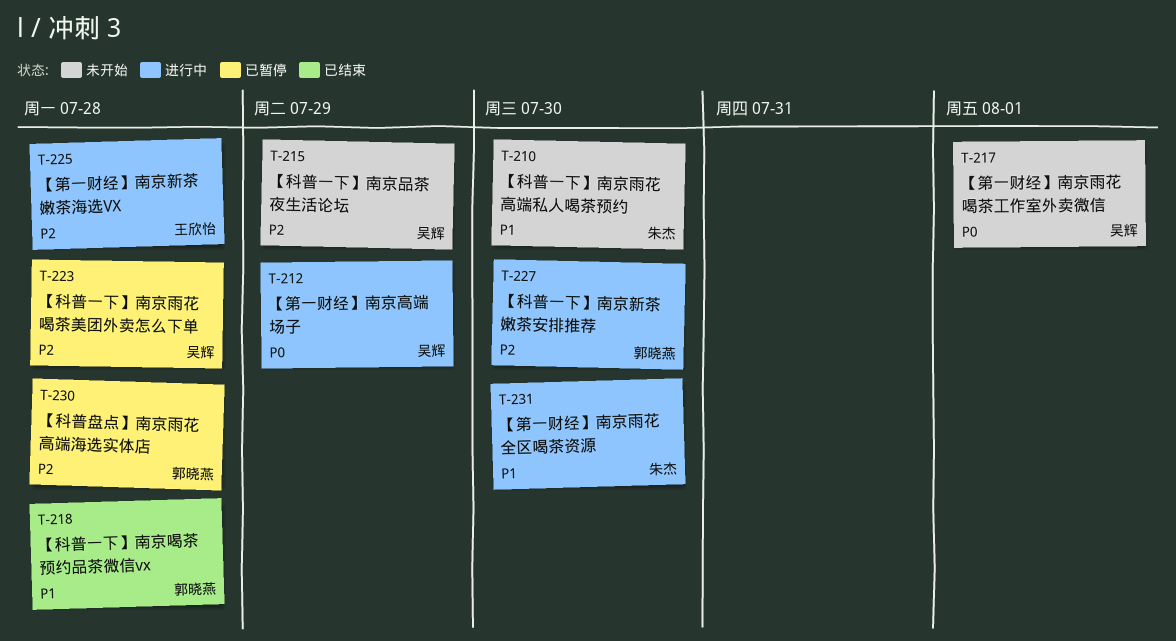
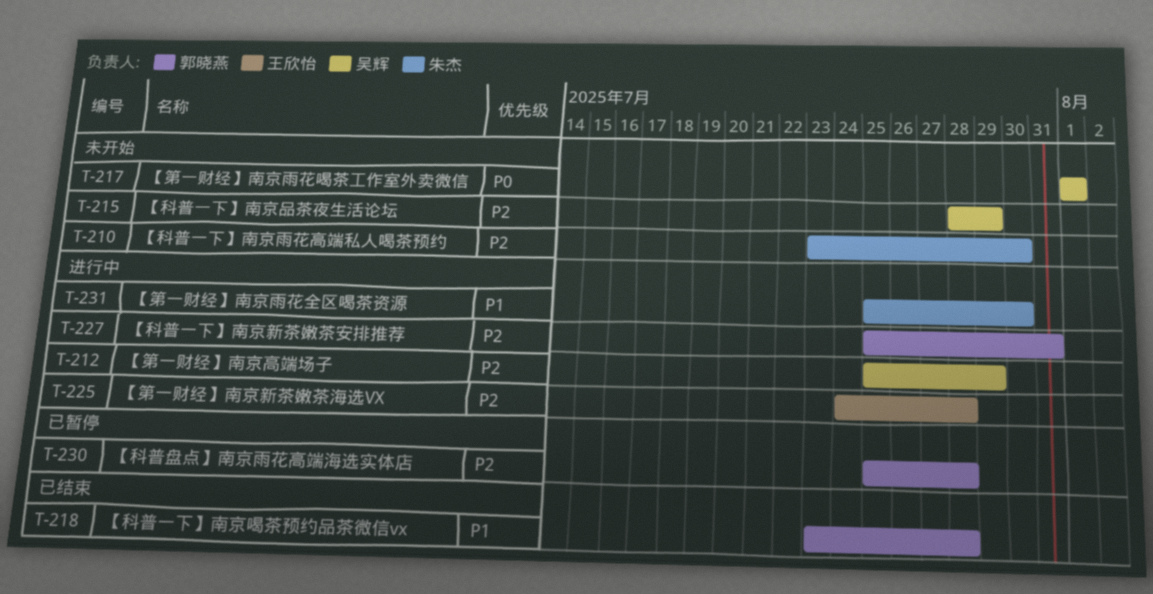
T-210, priority: P1 -> P2
T-212, priority: P0 -> P2
T-223: present -> none
T-227, due: Jul 30 -> Jul 31

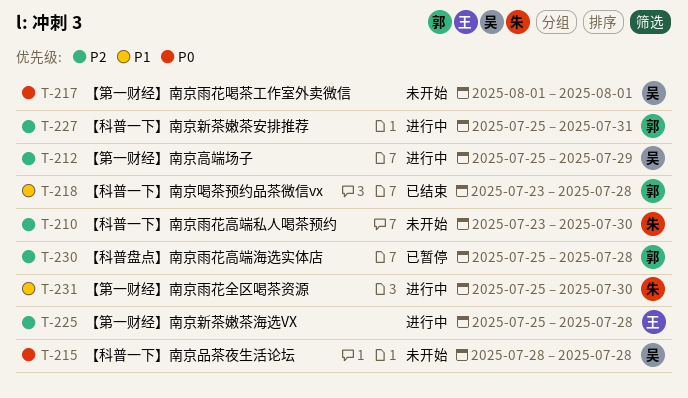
T-215, priority: P2 -> P0
T-215, due: Jul 29 -> Jul 28
T-225, start: Jul 24 -> Jul 25

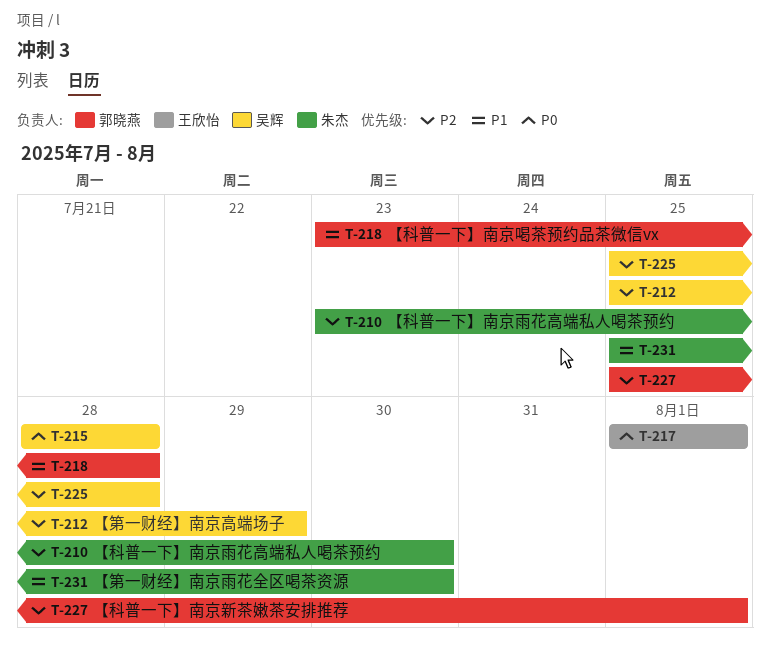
T-217, owner: 吴辉 -> 王欣怡
T-225, owner: 王欣怡 -> 吴辉
T-227, due: Jul 31 -> Aug 1
T-230: present -> none

